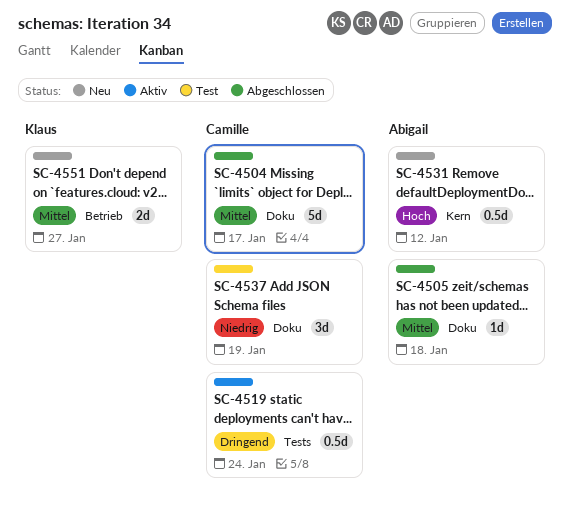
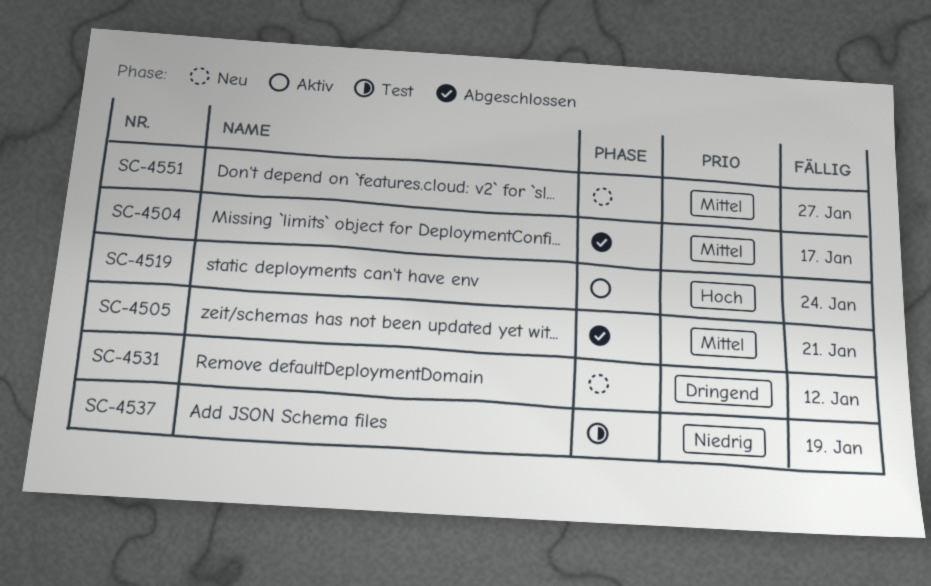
SC-4505, due: Jan 18 -> Jan 21
SC-4519, priority: Dringend -> Hoch
SC-4531, priority: Hoch -> Dringend

